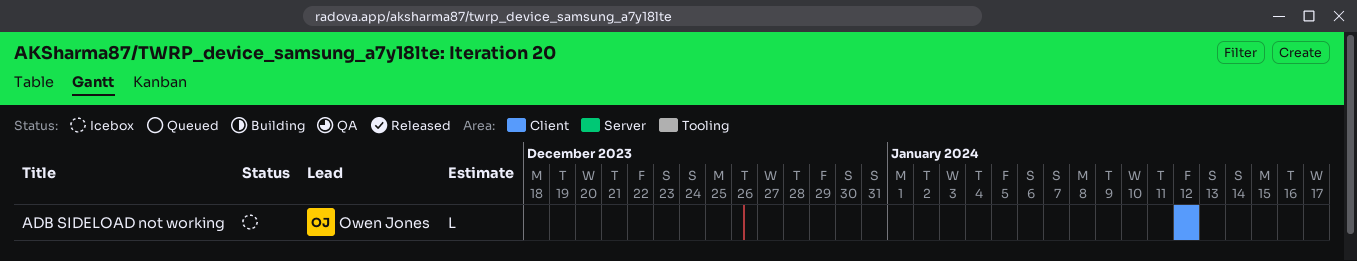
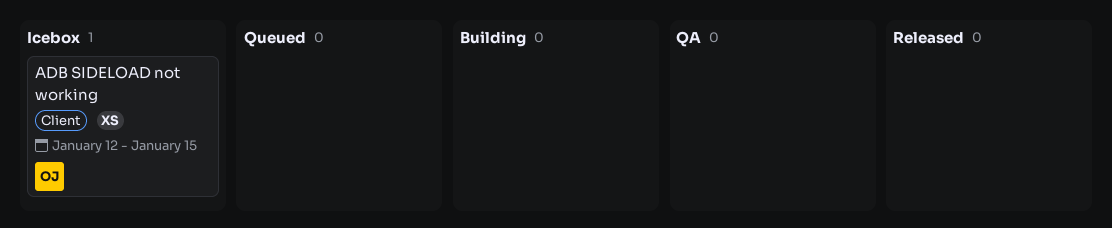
ADB SIDELOAD not working, estimate: L -> XS
ADB SIDELOAD not working, due: Jan 12 -> Jan 15

